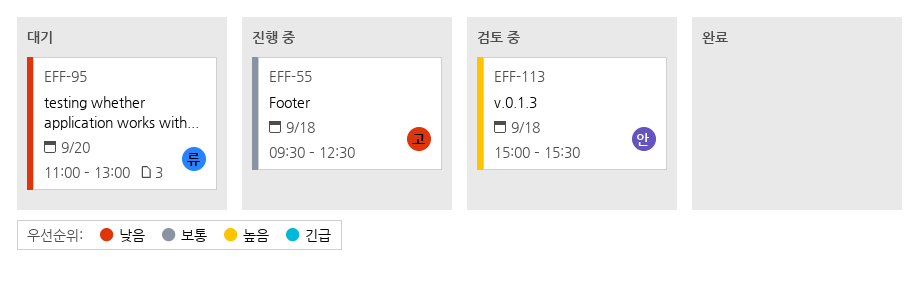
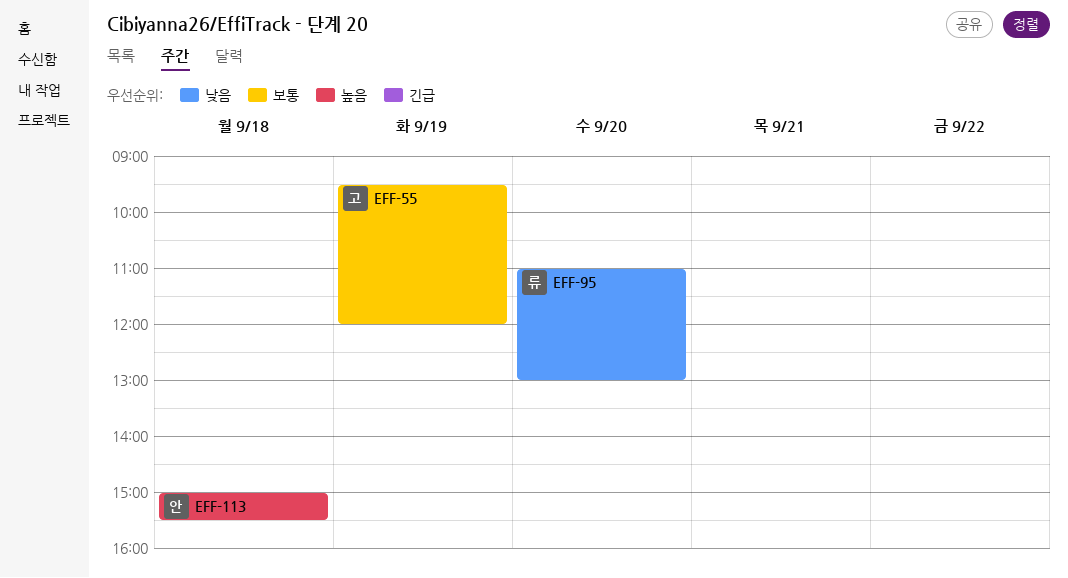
EFF-55, day: Sep 18 -> Sep 19
EFF-55, ends: 12:30 -> 12:00

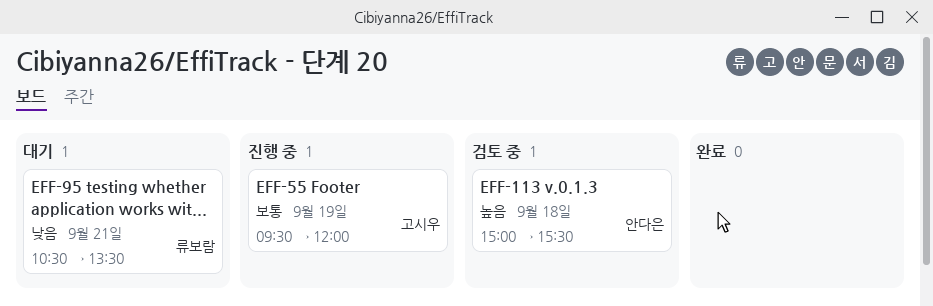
EFF-95, day: Sep 20 -> Sep 21
EFF-95, begins: 11:00 -> 10:30
EFF-95, ends: 13:00 -> 13:30

